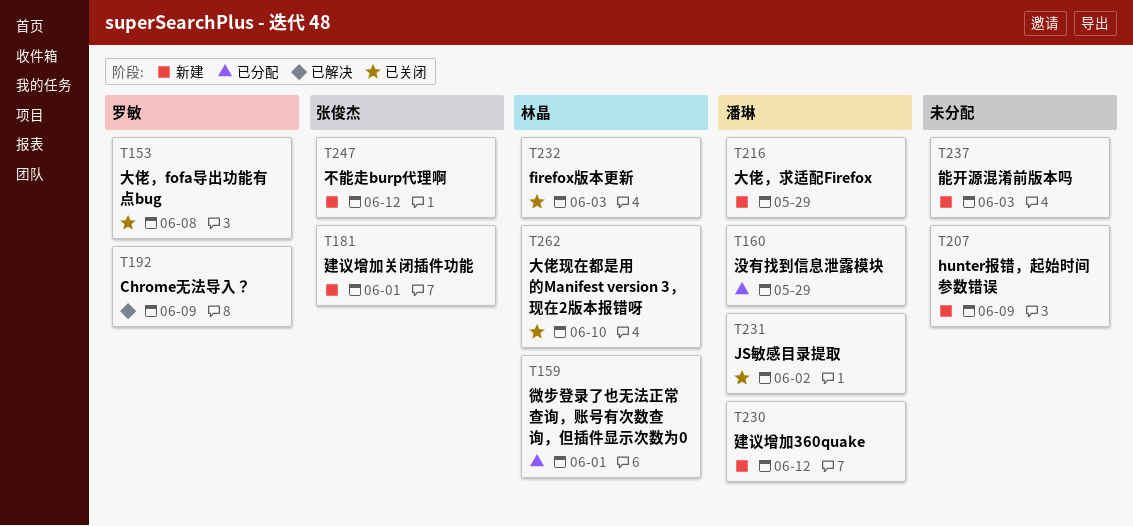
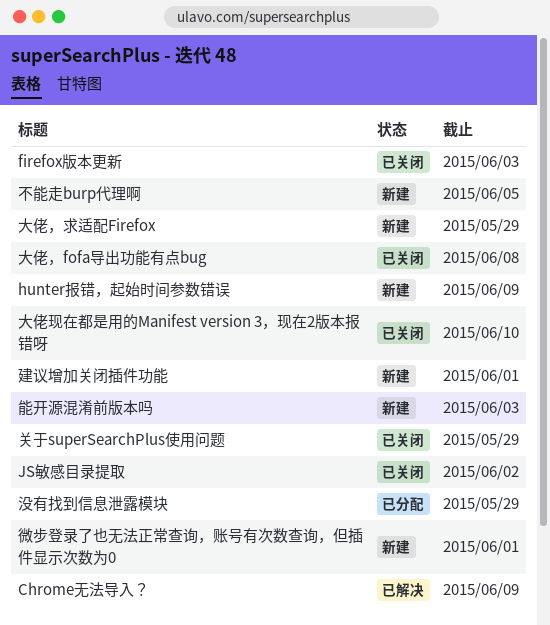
不能走burp代理啊, due: Jun 12 -> Jun 5
关于superSearchPlus使用问题: none -> present
建议增加360quake: present -> none
微步登录了也无法正常查询，账号有次数查询，但插件显示次数为0, status: 已分配 -> 新建

